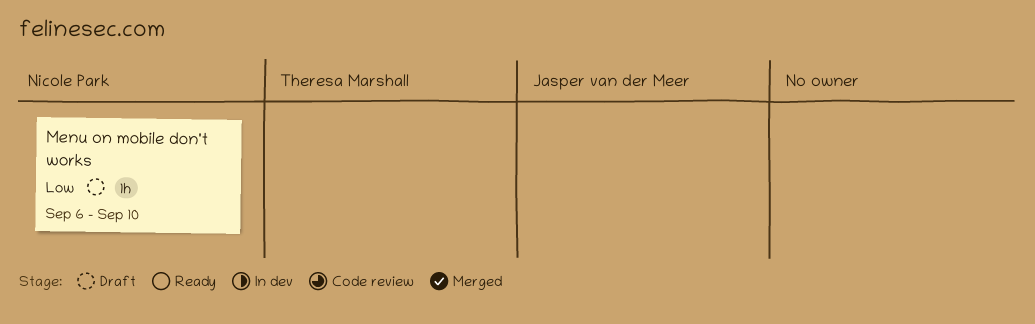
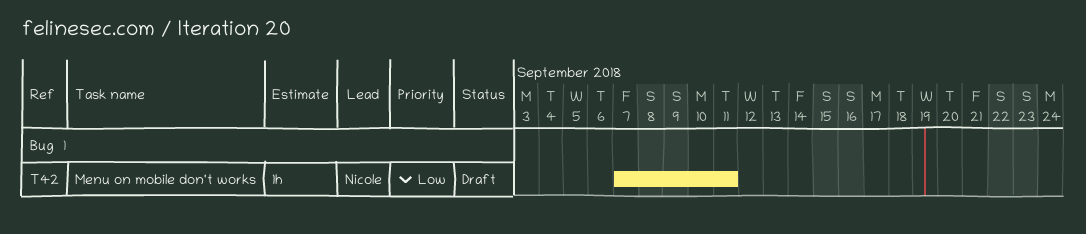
Menu on mobile don't works, start: Sep 6 -> Sep 7
Menu on mobile don't works, due: Sep 10 -> Sep 11

